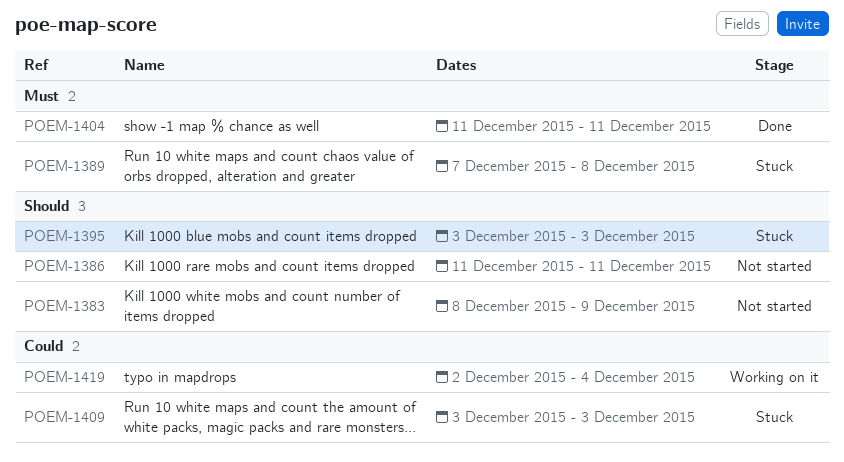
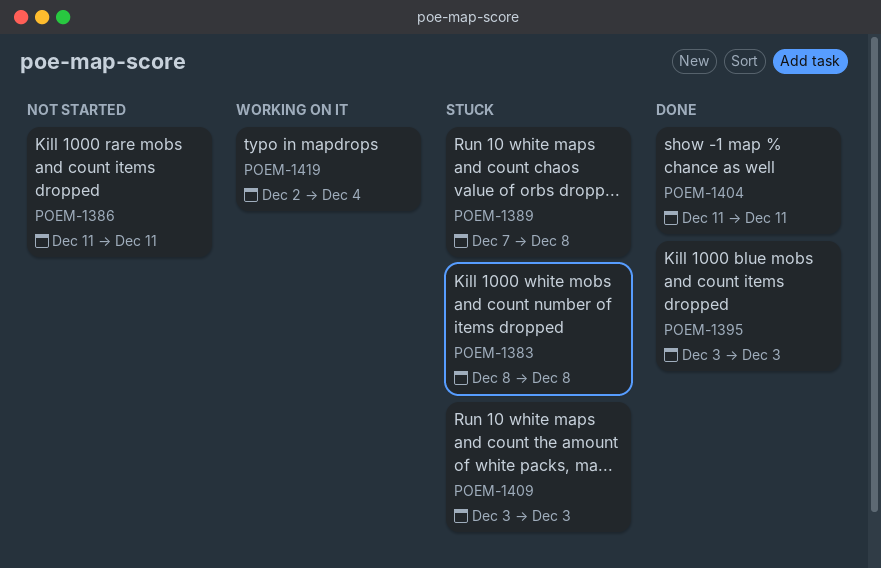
POEM-1383, status: Not started -> Stuck
POEM-1383, due: Dec 9 -> Dec 8
POEM-1395, status: Stuck -> Done

